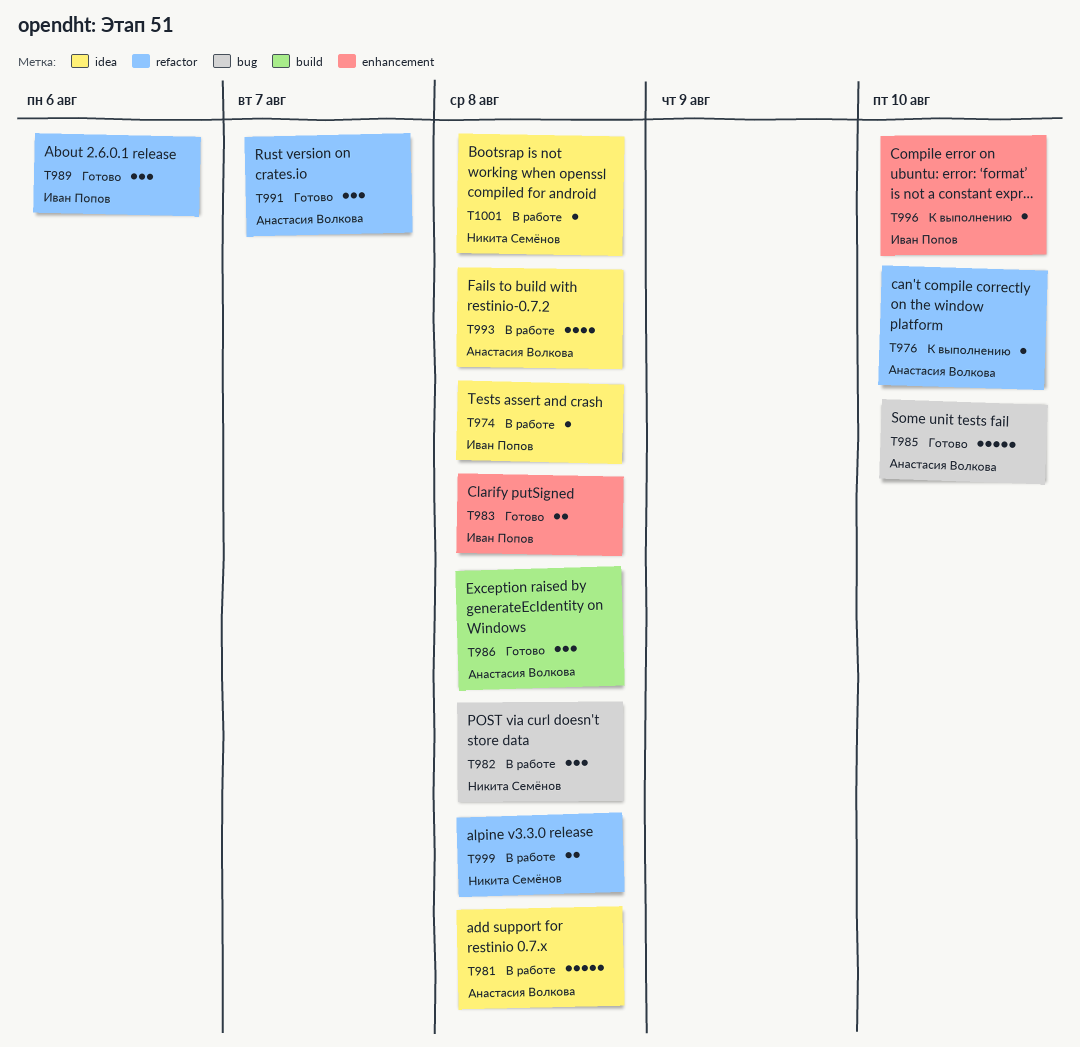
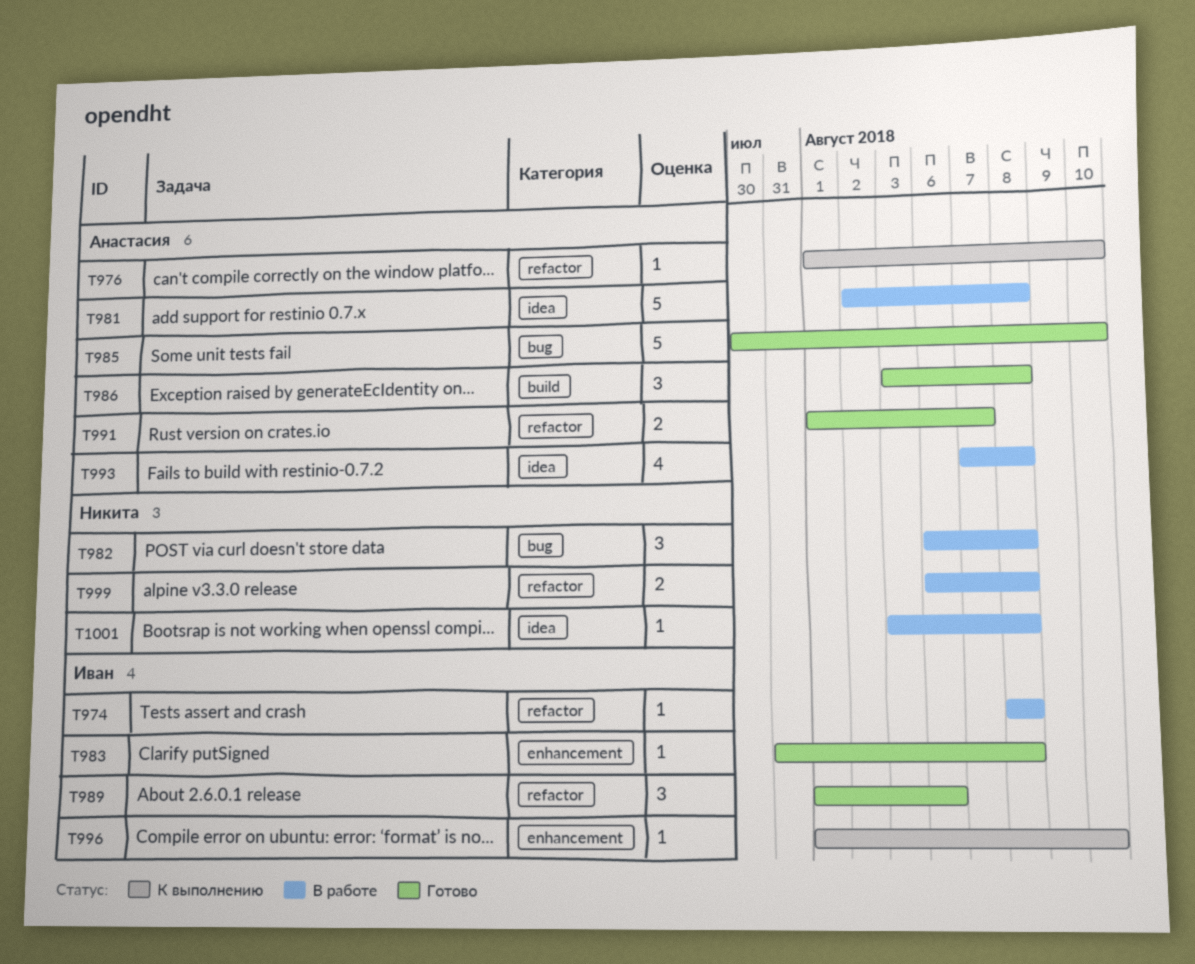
T974, label: idea -> refactor
T983, estimate: 2 -> 1
T991, estimate: 3 -> 2

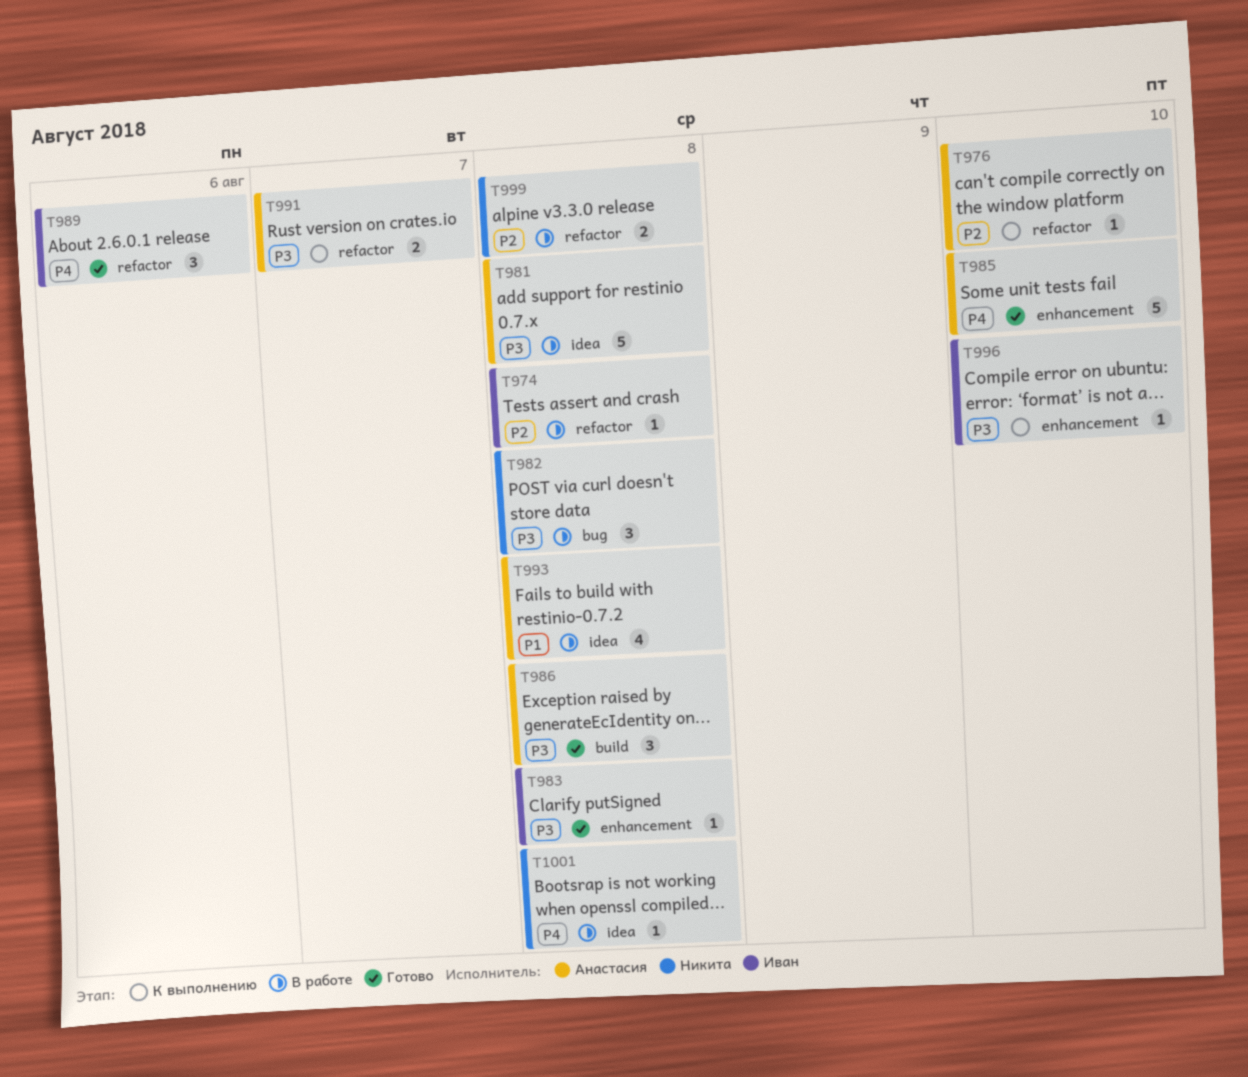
T985, label: bug -> enhancement
T991, status: Готово -> К выполнению

